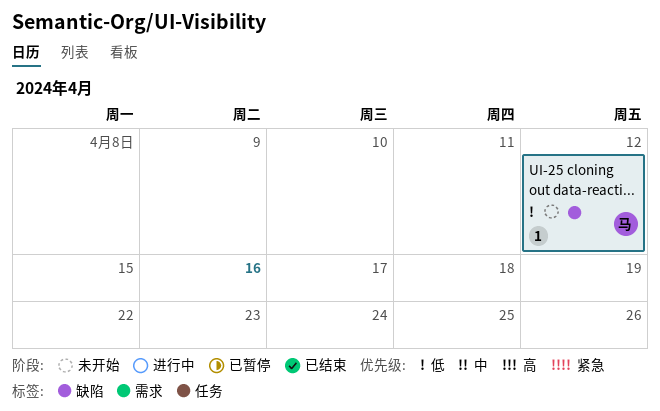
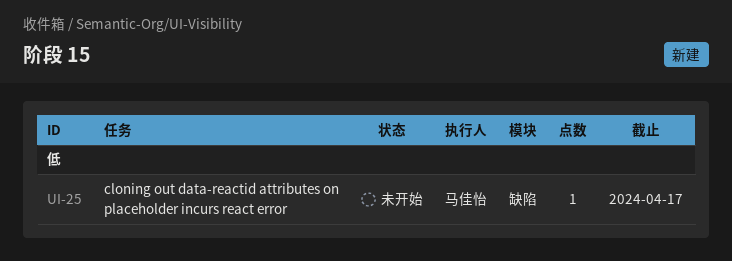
UI-25, due: Apr 12 -> Apr 17

